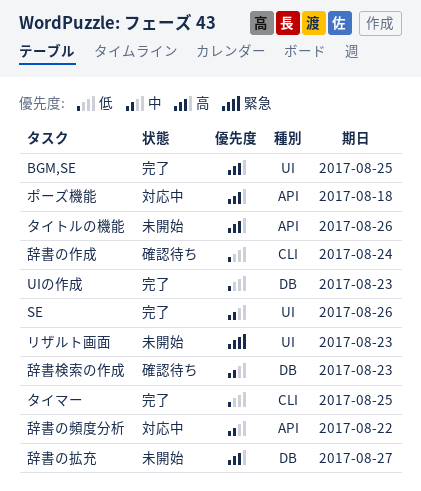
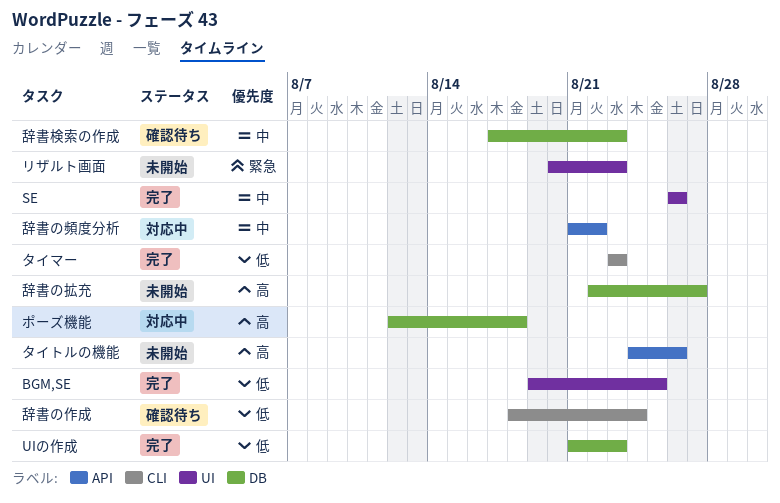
BGM,SE, priority: 高 -> 低
タイマー, due: Aug 25 -> Aug 23
ポーズ機能, label: API -> DB

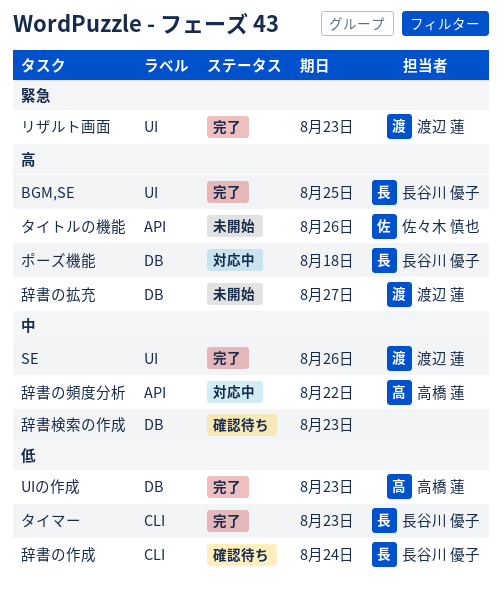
BGM,SE, priority: 低 -> 高
リザルト画面, status: 未開始 -> 完了

